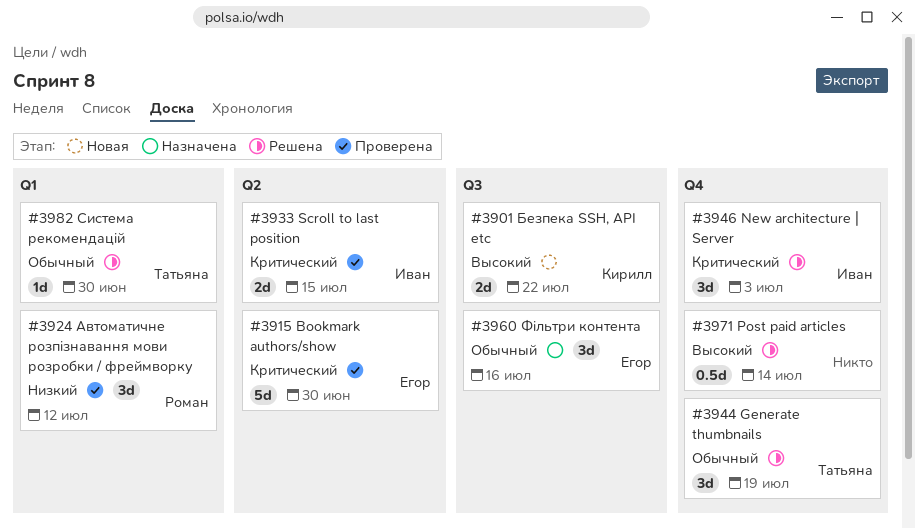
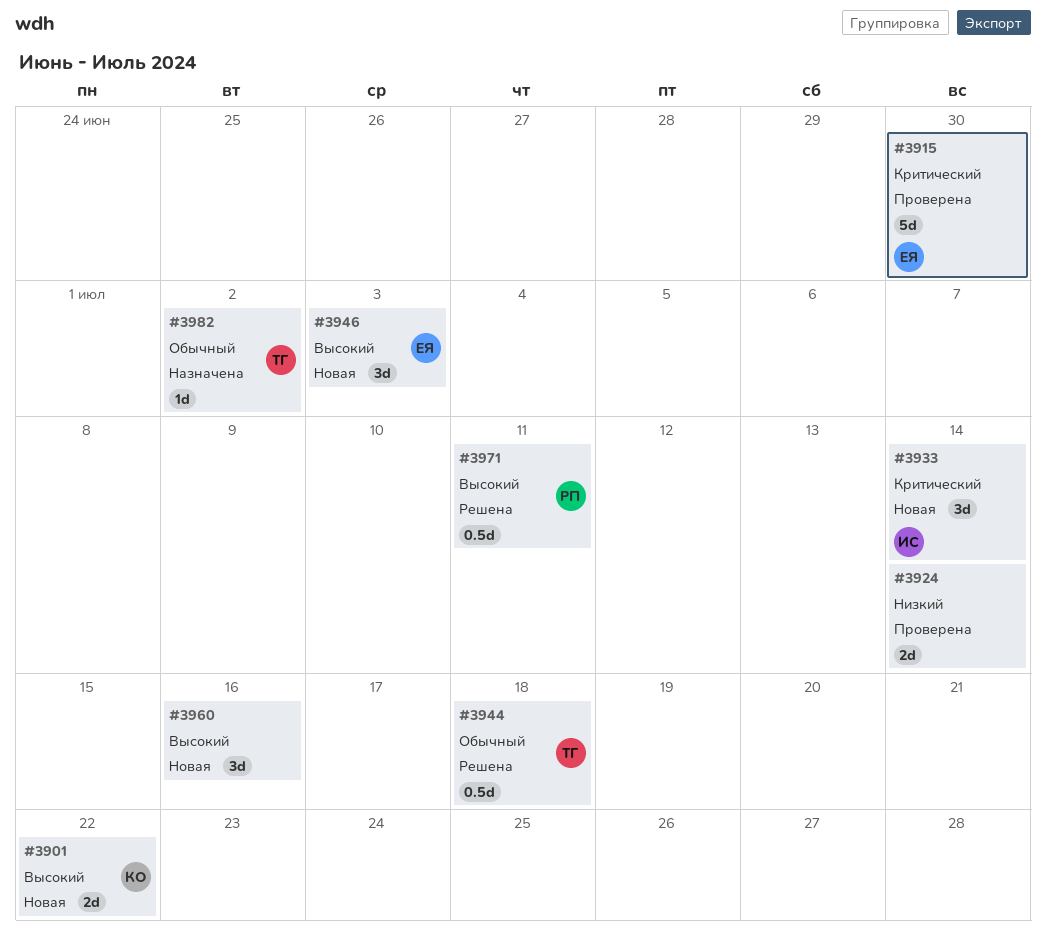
#3924, owner: Роман -> none
#3924, estimate: 3d -> 2d
#3924, due: Jul 12 -> Jul 14
#3933, status: Проверена -> Новая
#3933, estimate: 2d -> 3d
#3933, due: Jul 15 -> Jul 14
#3944, estimate: 3d -> 0.5d
#3944, due: Jul 19 -> Jul 18
#3946, status: Решена -> Новая
#3946, owner: Иван -> Егор
#3946, priority: Критический -> Высокий
#3960, status: Назначена -> Новая
#3960, owner: Егор -> none
#3960, priority: Обычный -> Высокий
#3971, owner: none -> Роман
#3971, due: Jul 14 -> Jul 11
#3982, status: Решена -> Назначена
#3982, due: Jun 30 -> Jul 2

